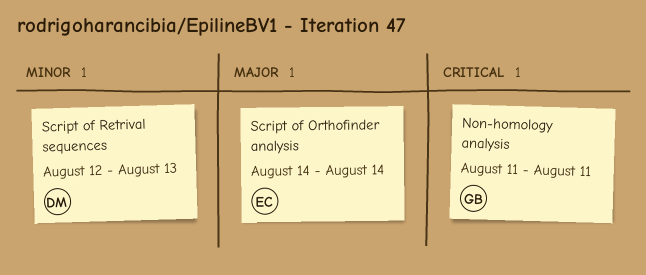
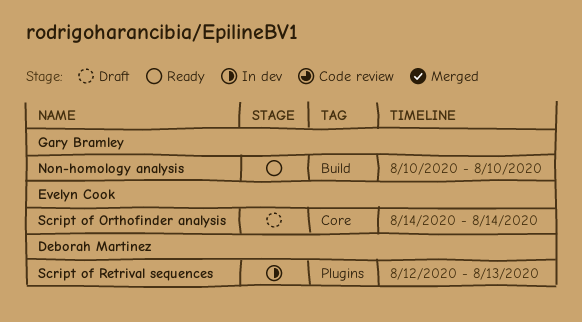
Non-homology analysis, start: Aug 11 -> Aug 10
Non-homology analysis, due: Aug 11 -> Aug 10

